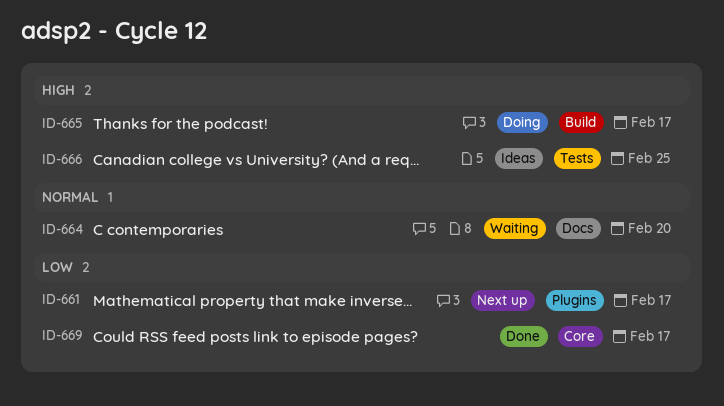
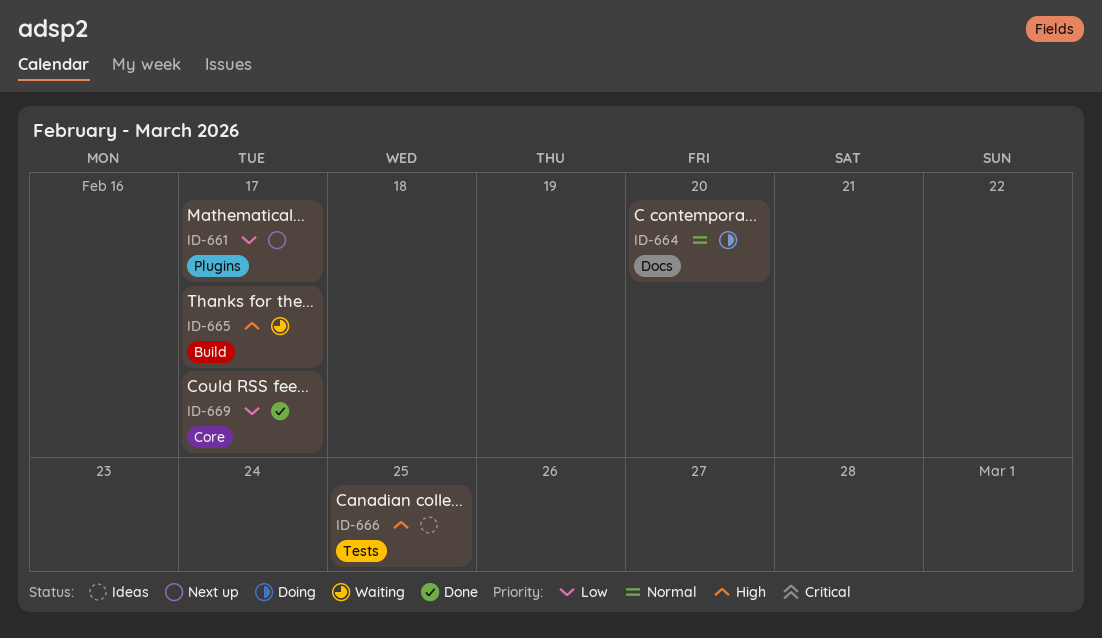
ID-664, status: Waiting -> Doing
ID-665, status: Doing -> Waiting

